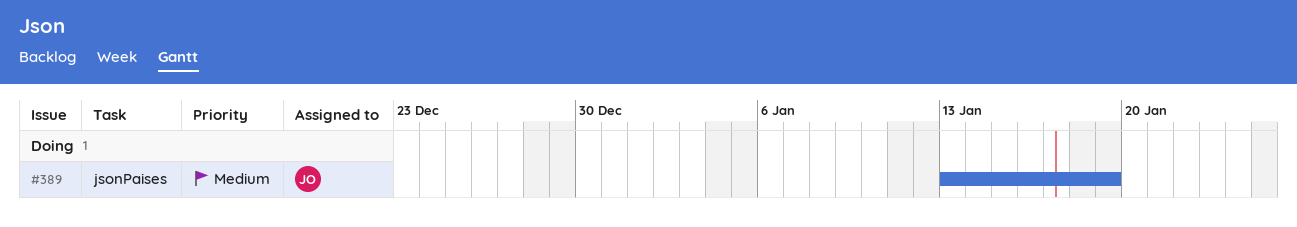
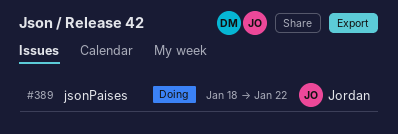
#389, start: Jan 13 -> Jan 18
#389, due: Jan 19 -> Jan 22

